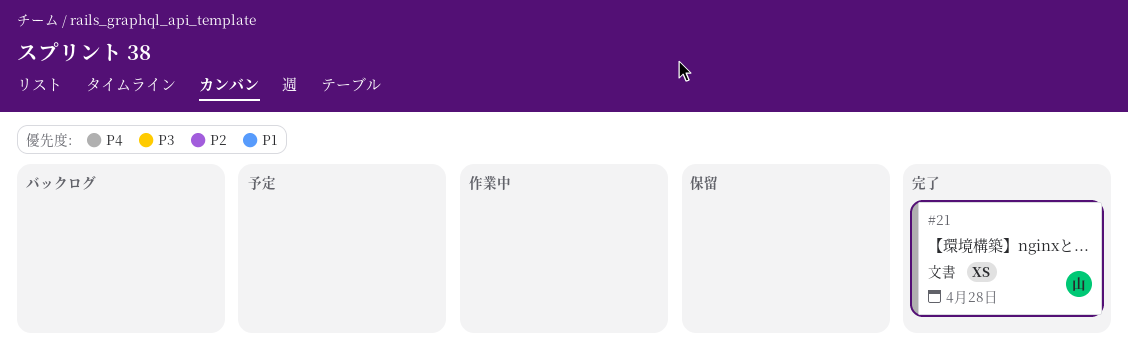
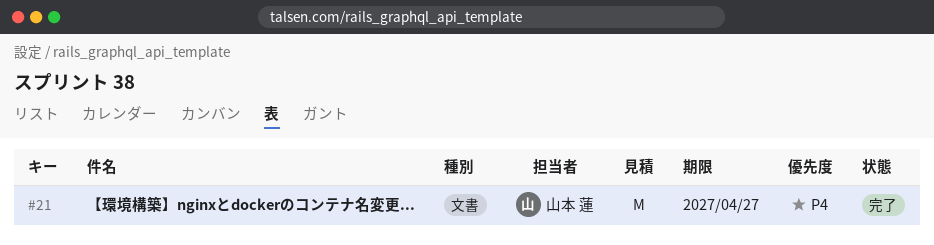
#21, estimate: XS -> M
#21, due: Apr 28 -> Apr 27

